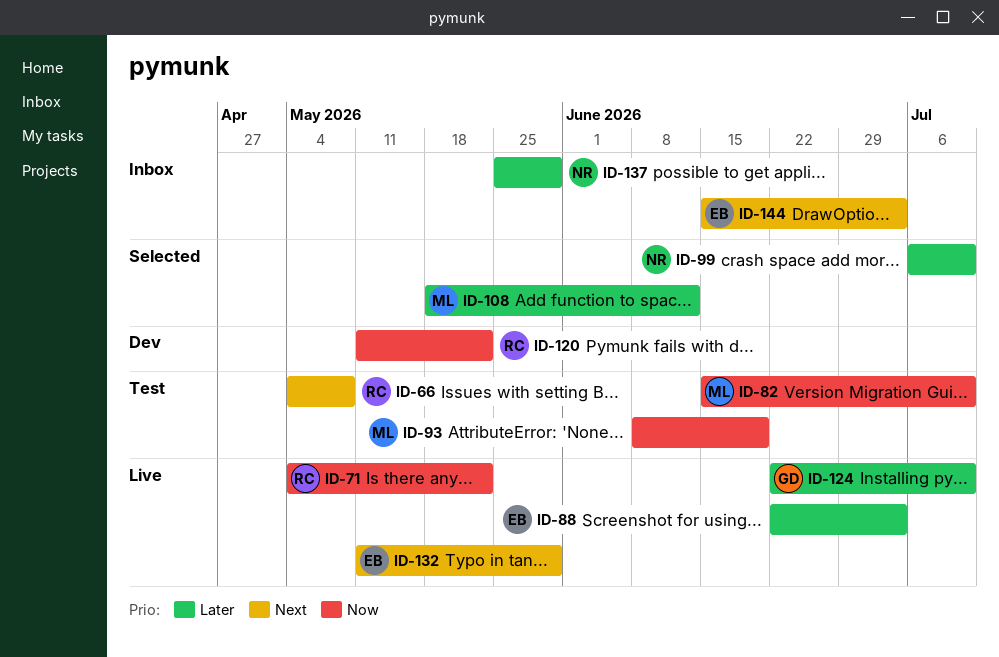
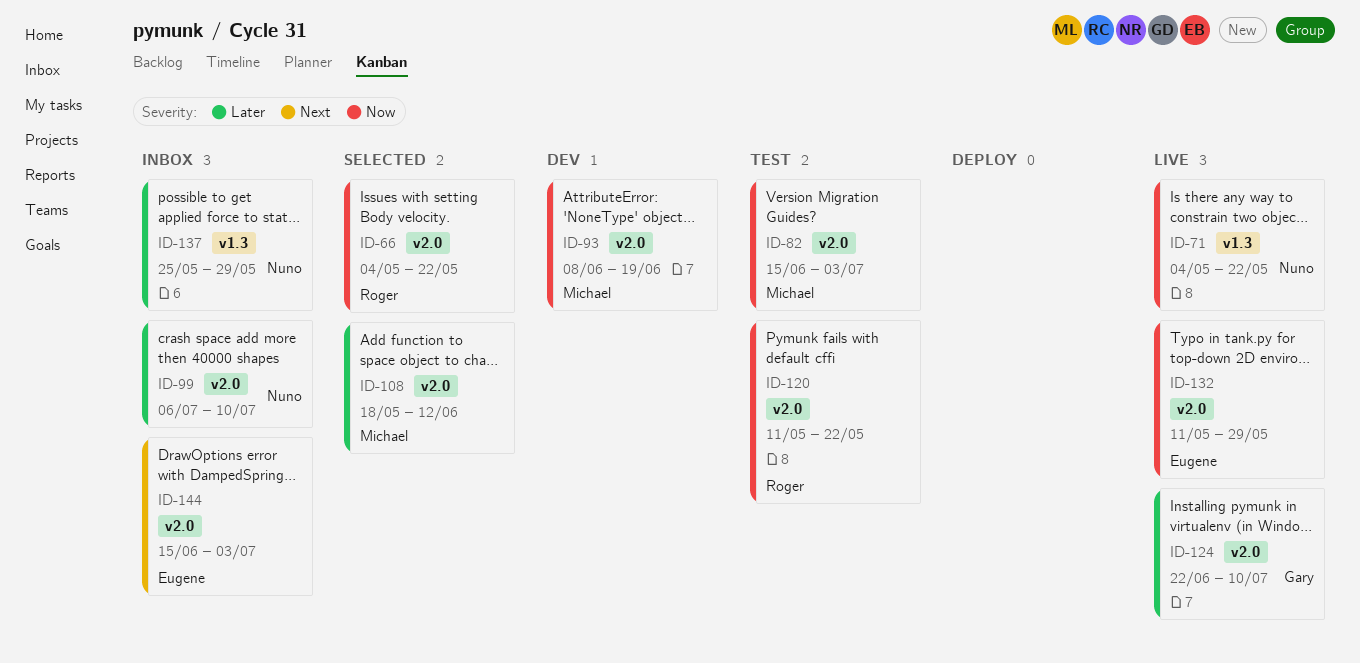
ID-66, status: Test -> Selected
ID-66, priority: Next -> Now
ID-66, due: May 8 -> May 22
ID-71, owner: Roger -> Nuno
ID-82, due: Jul 10 -> Jul 3
ID-88: present -> none
ID-93, status: Test -> Dev
ID-99, status: Selected -> Inbox
ID-120, status: Dev -> Test
ID-132, priority: Next -> Now

